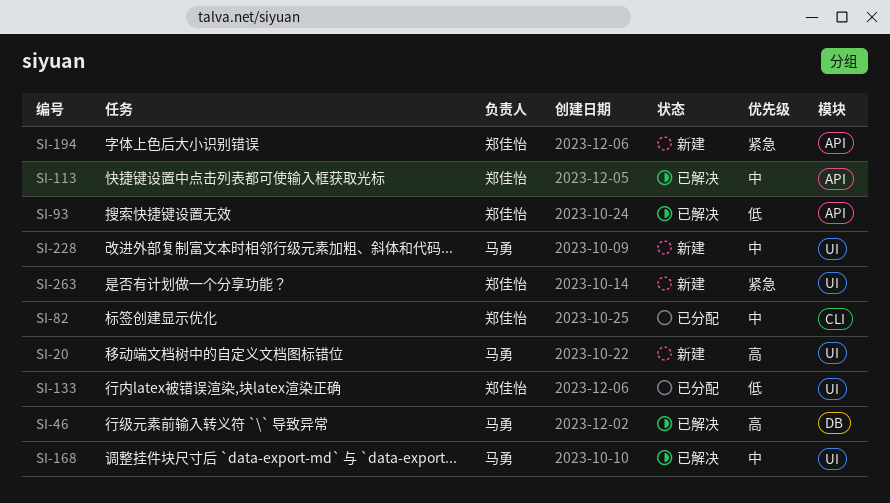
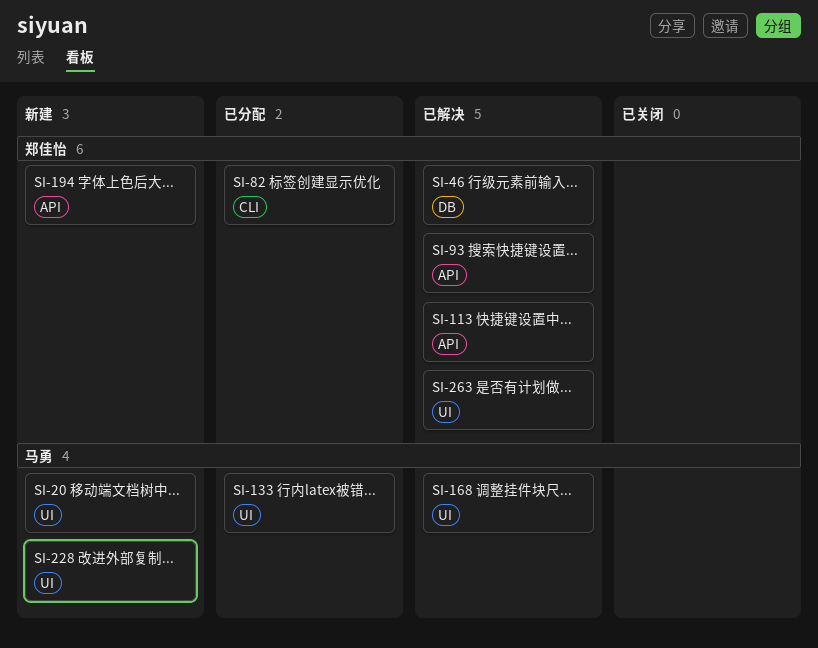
SI-46, owner: 马勇 -> 郑佳怡
SI-133, owner: 郑佳怡 -> 马勇
SI-263, status: 新建 -> 已解决

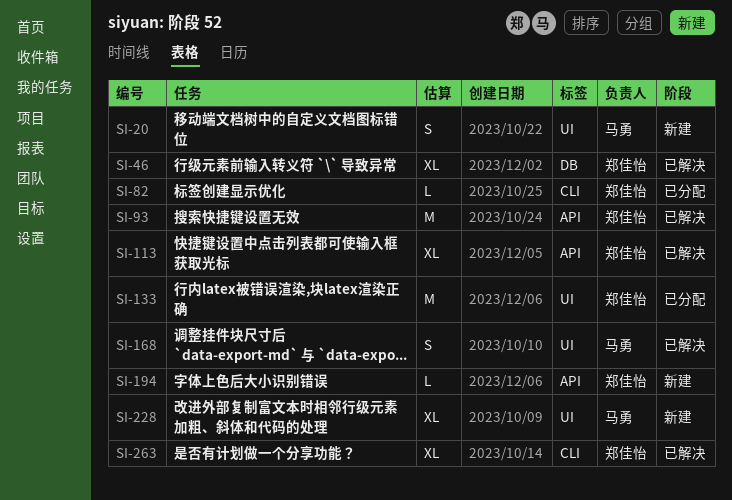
SI-133, owner: 马勇 -> 郑佳怡
SI-263, label: UI -> CLI

